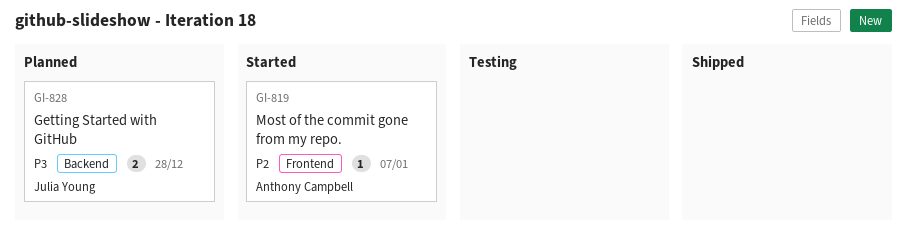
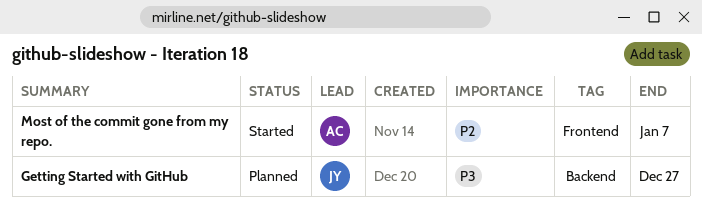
Getting Started with GitHub, due: Dec 28 -> Dec 27

